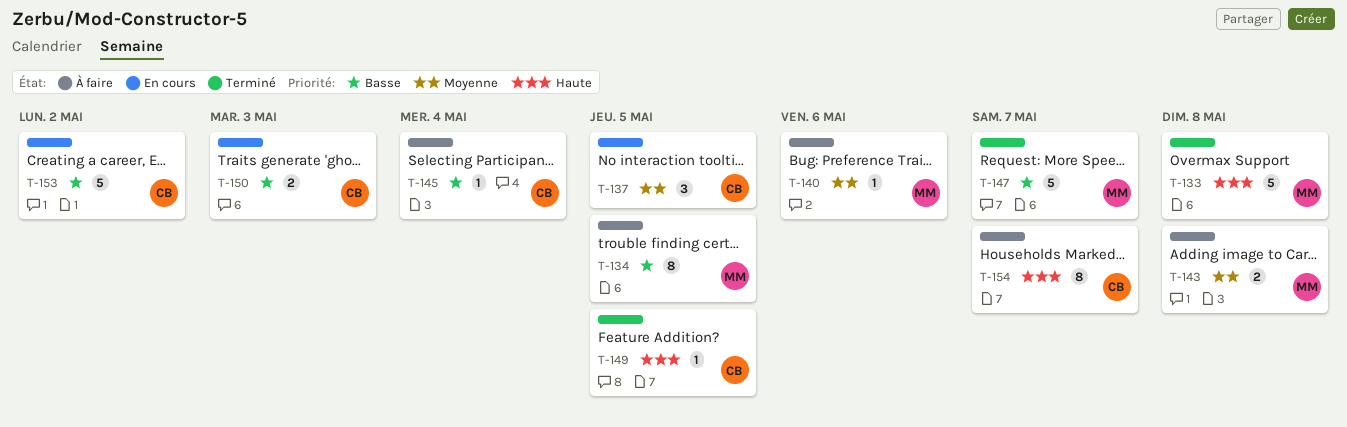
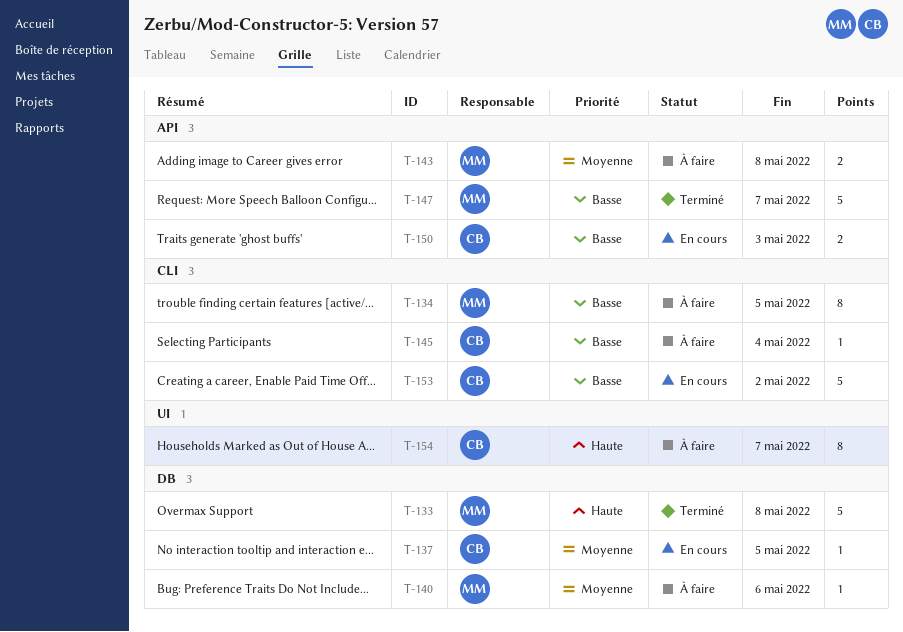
T-137, estimate: 3 -> 1
T-149: present -> none

